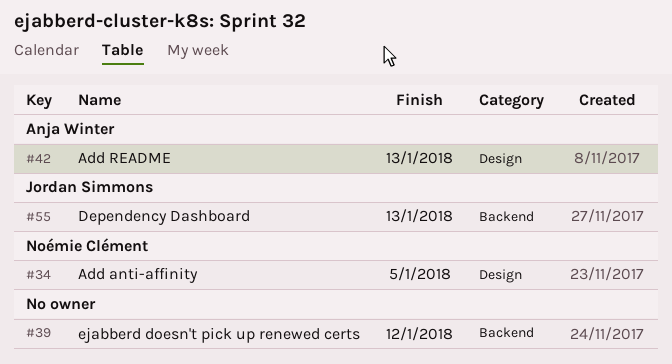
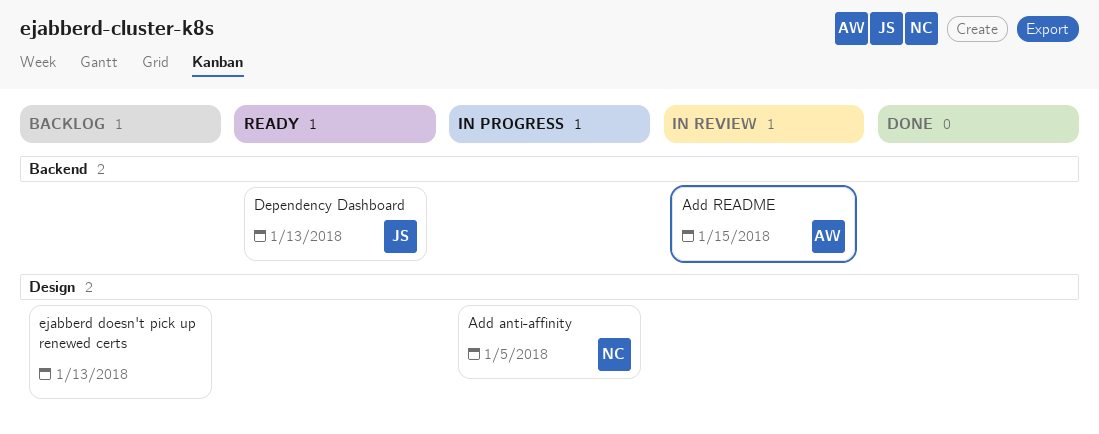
Add README, label: Design -> Backend
Add README, due: Jan 13 -> Jan 15
ejabberd doesn't pick up renewed certs, label: Backend -> Design
ejabberd doesn't pick up renewed certs, due: Jan 12 -> Jan 13

